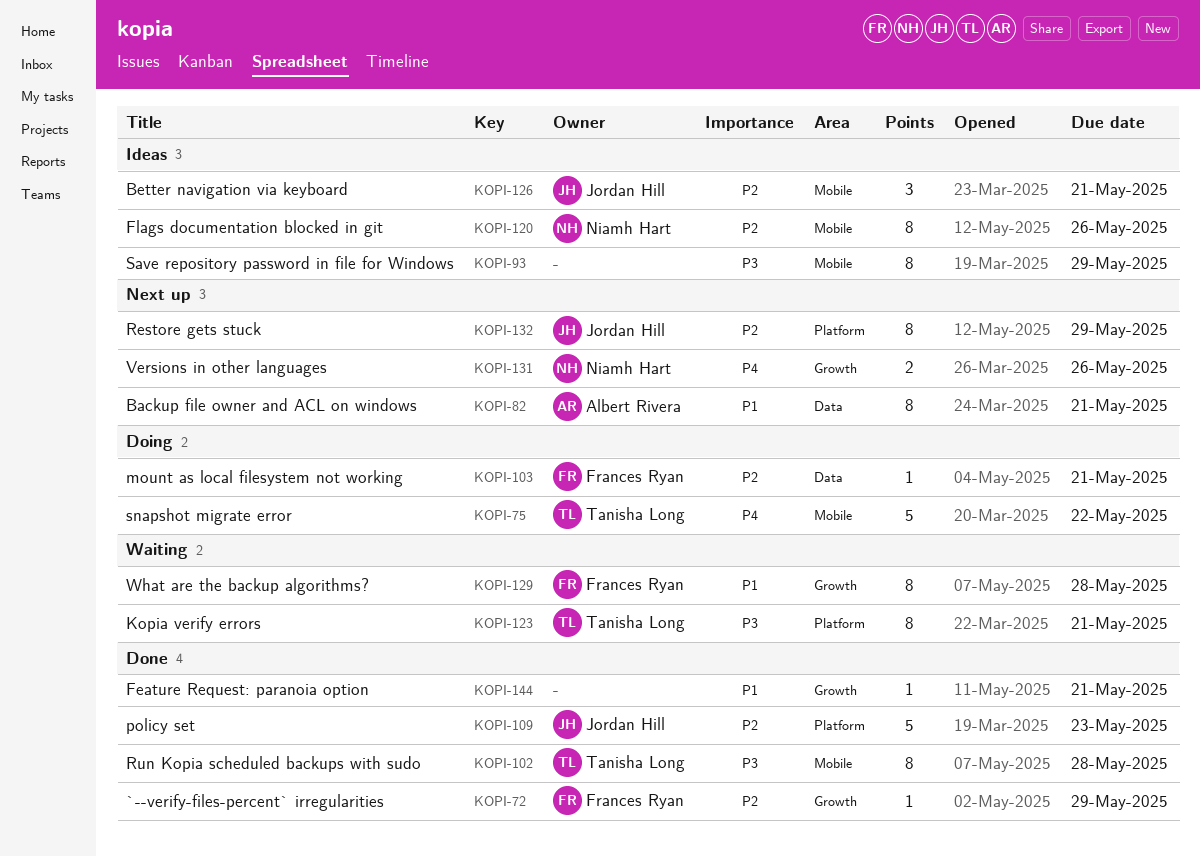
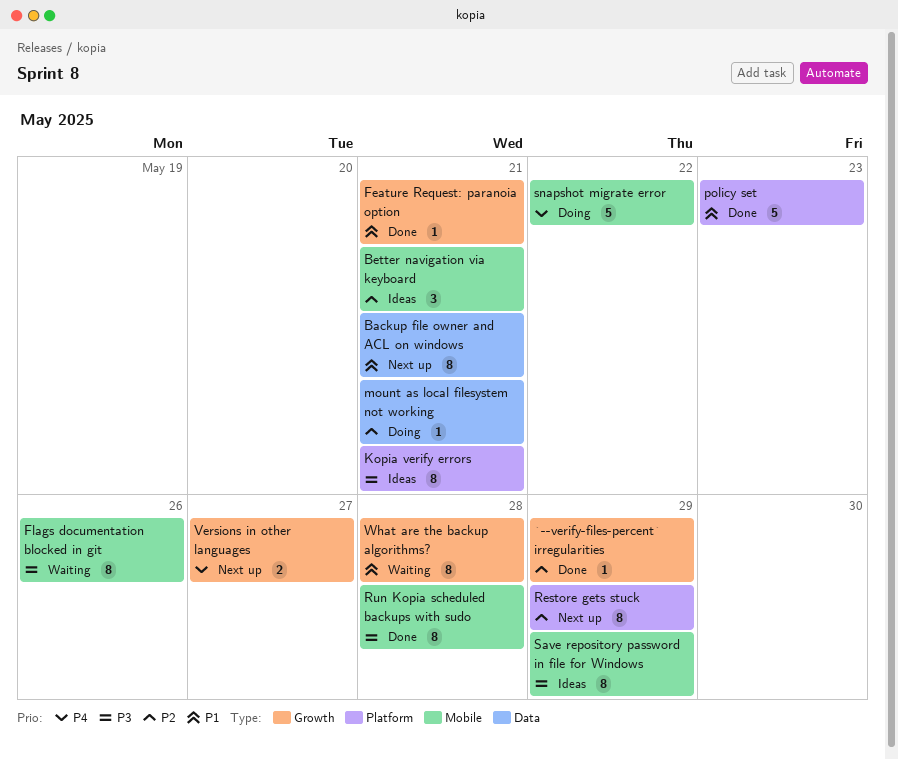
Flags documentation blocked in git, status: Ideas -> Waiting
Flags documentation blocked in git, priority: P2 -> P3
Kopia verify errors, status: Waiting -> Ideas
policy set, priority: P2 -> P1
Versions in other languages, due: May 26 -> May 27

